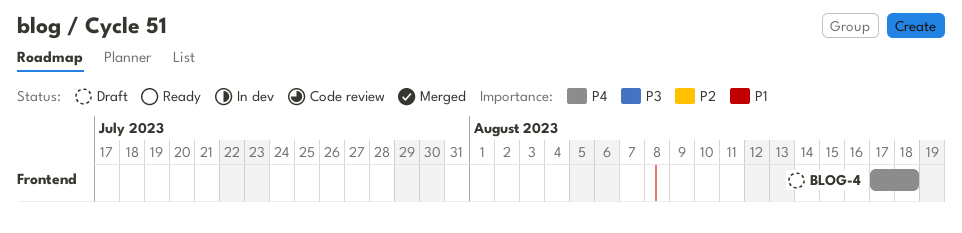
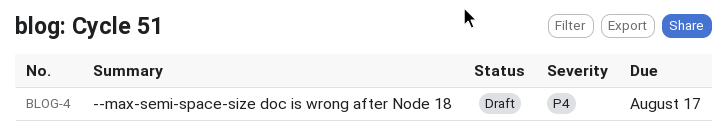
BLOG-4, due: Aug 18 -> Aug 17

